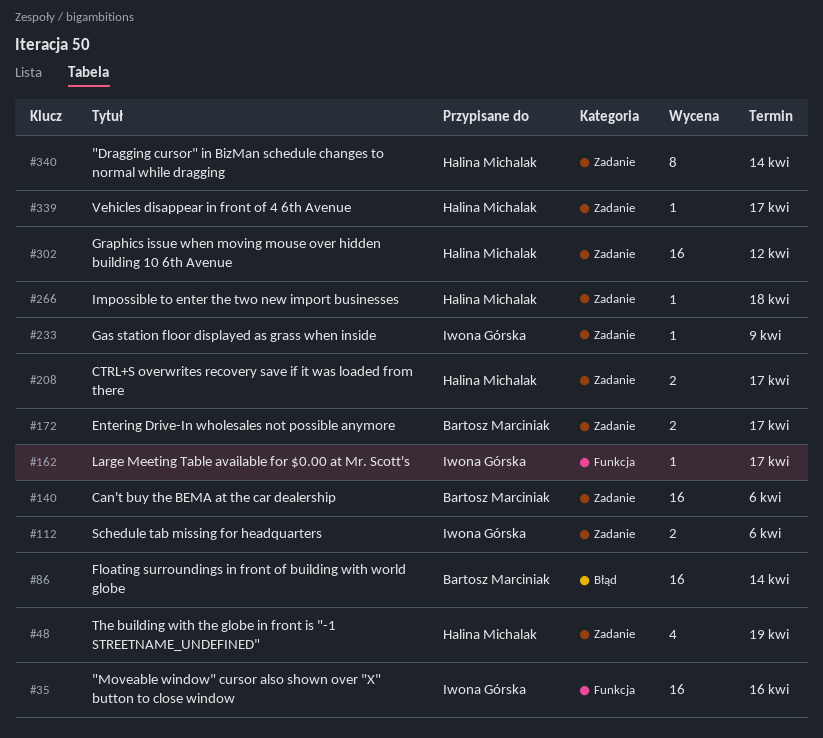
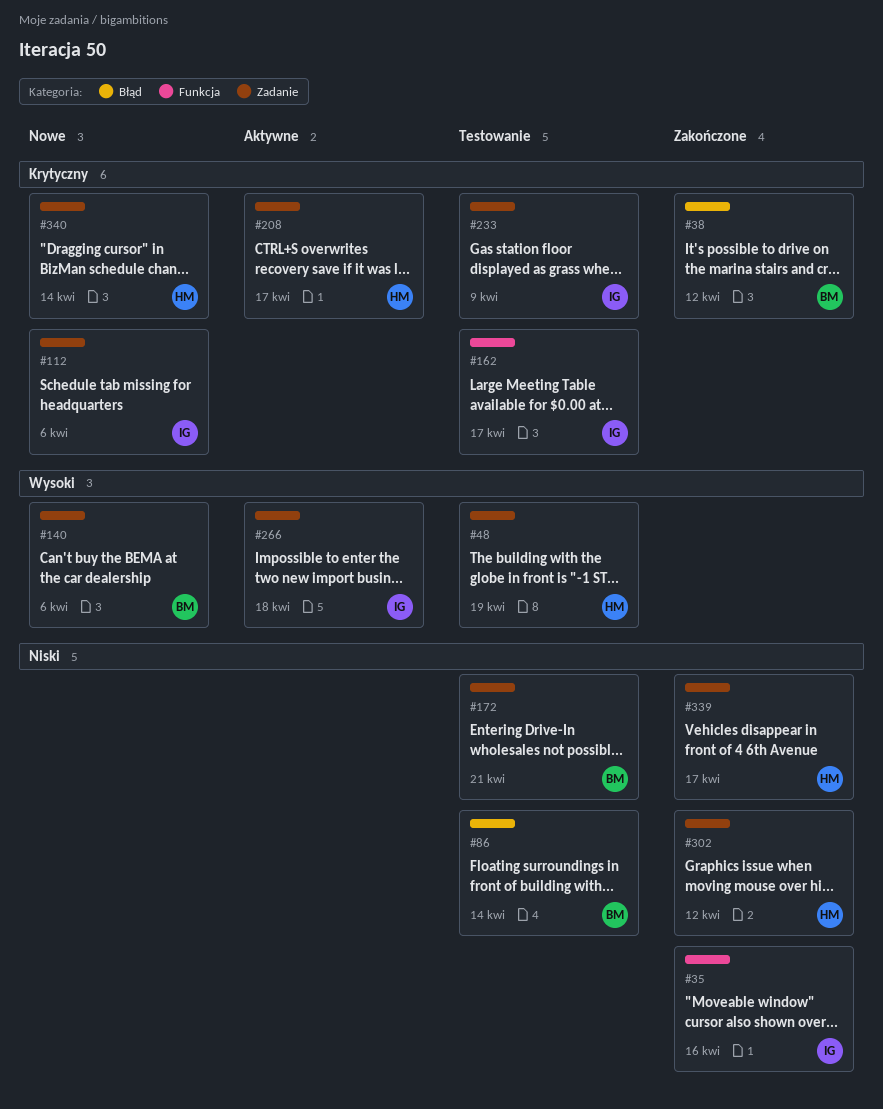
#38: none -> present
#172, due: Apr 17 -> Apr 21
#266, owner: Halina Michalak -> Iwona Górska

